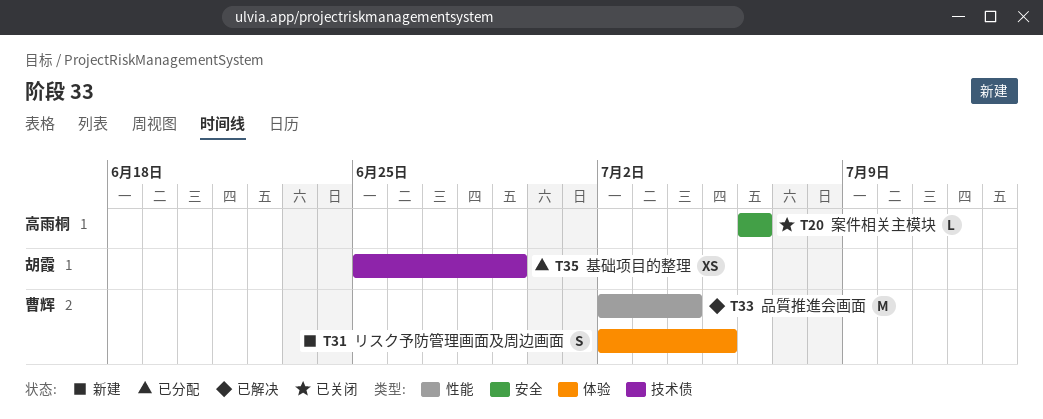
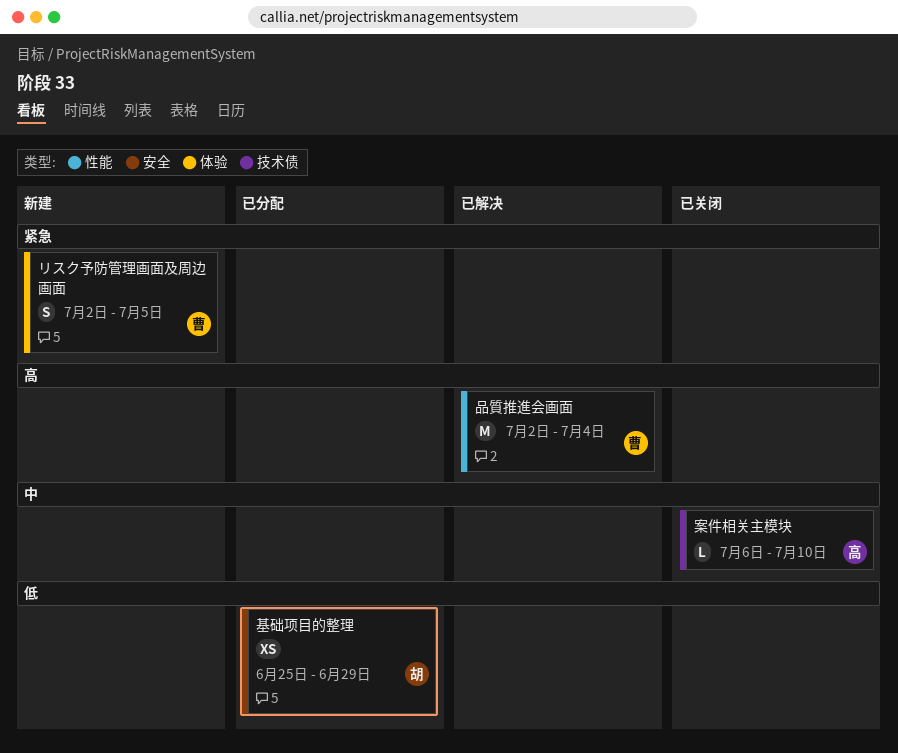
基础项目的整理, label: 技术债 -> 安全
案件相关主模块, label: 安全 -> 技术债
案件相关主模块, due: Jul 6 -> Jul 10

